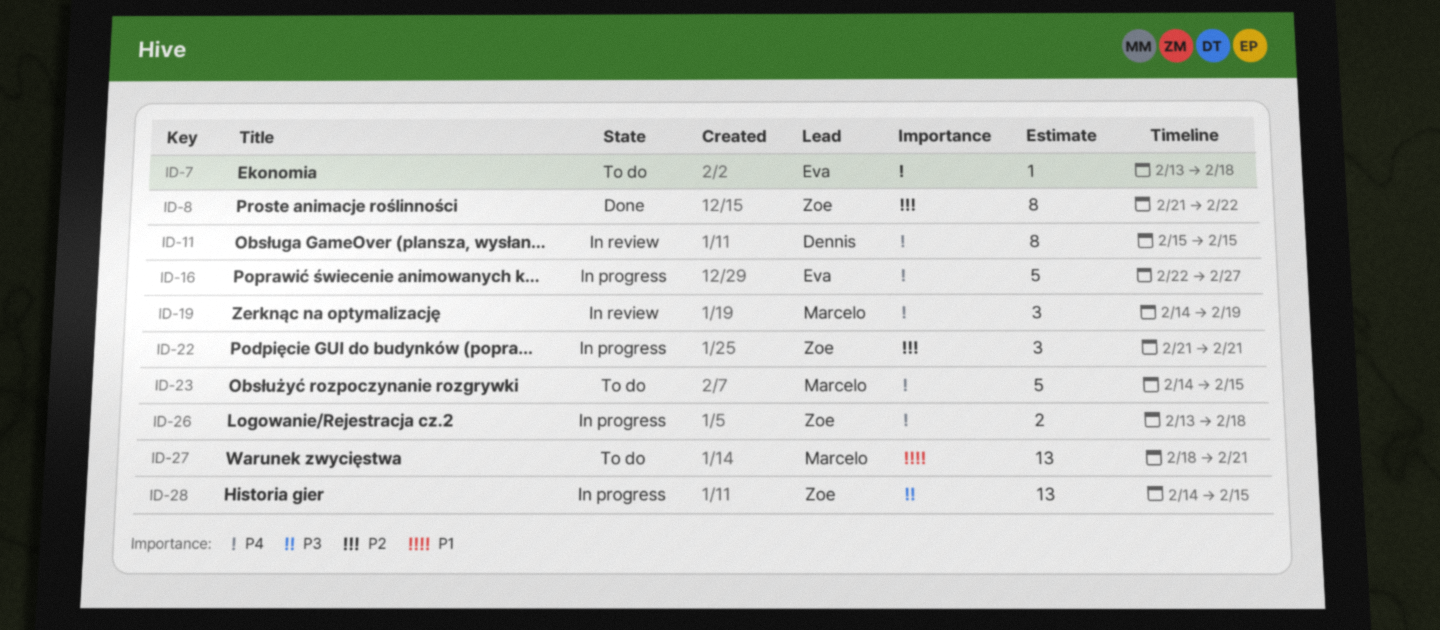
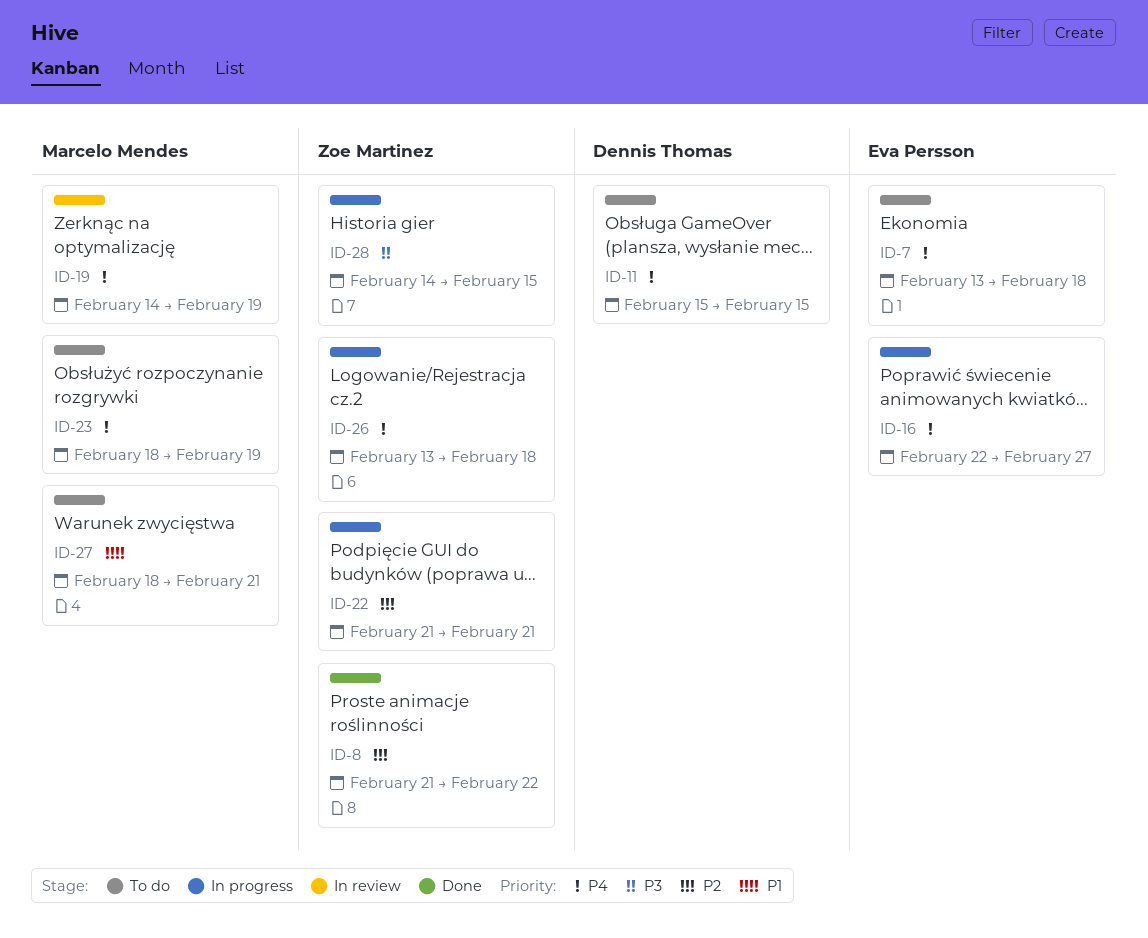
ID-11, status: In review -> To do
ID-23, start: Feb 14 -> Feb 18
ID-23, due: Feb 15 -> Feb 19

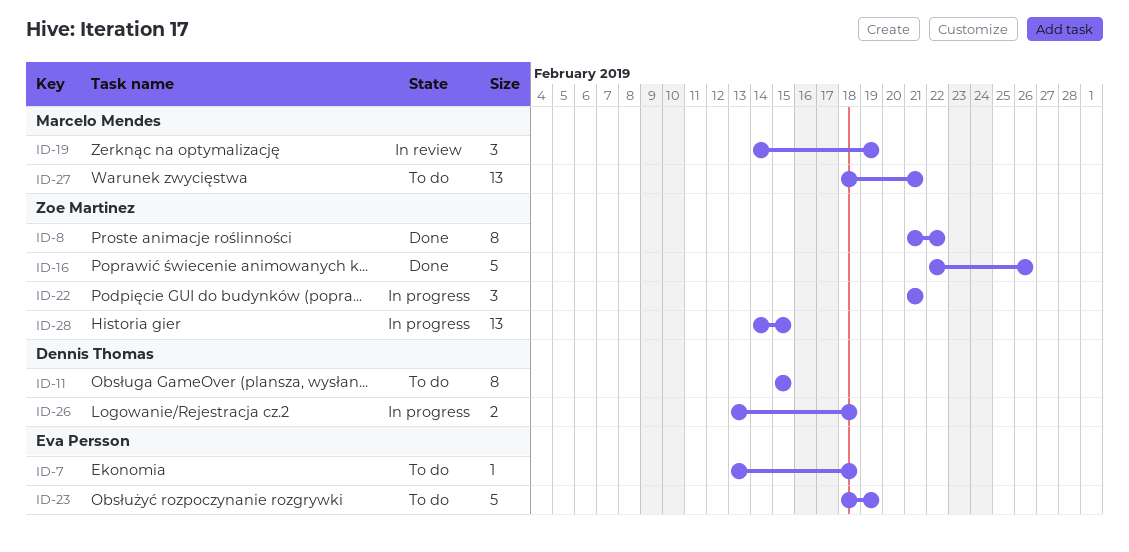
ID-16, status: In progress -> Done
ID-16, owner: Eva Persson -> Zoe Martinez
ID-16, due: Feb 27 -> Feb 26
ID-23, owner: Marcelo Mendes -> Eva Persson
ID-26, owner: Zoe Martinez -> Dennis Thomas

